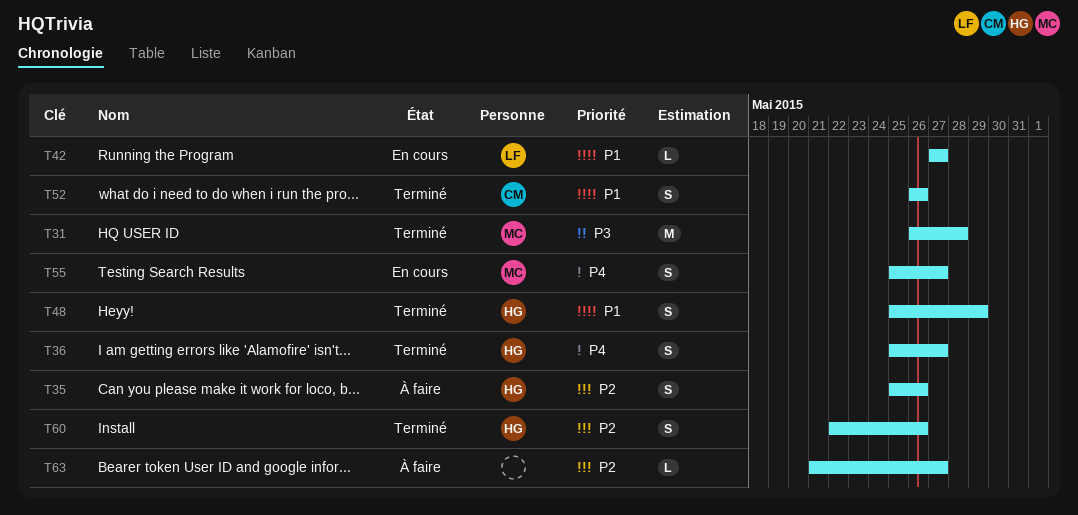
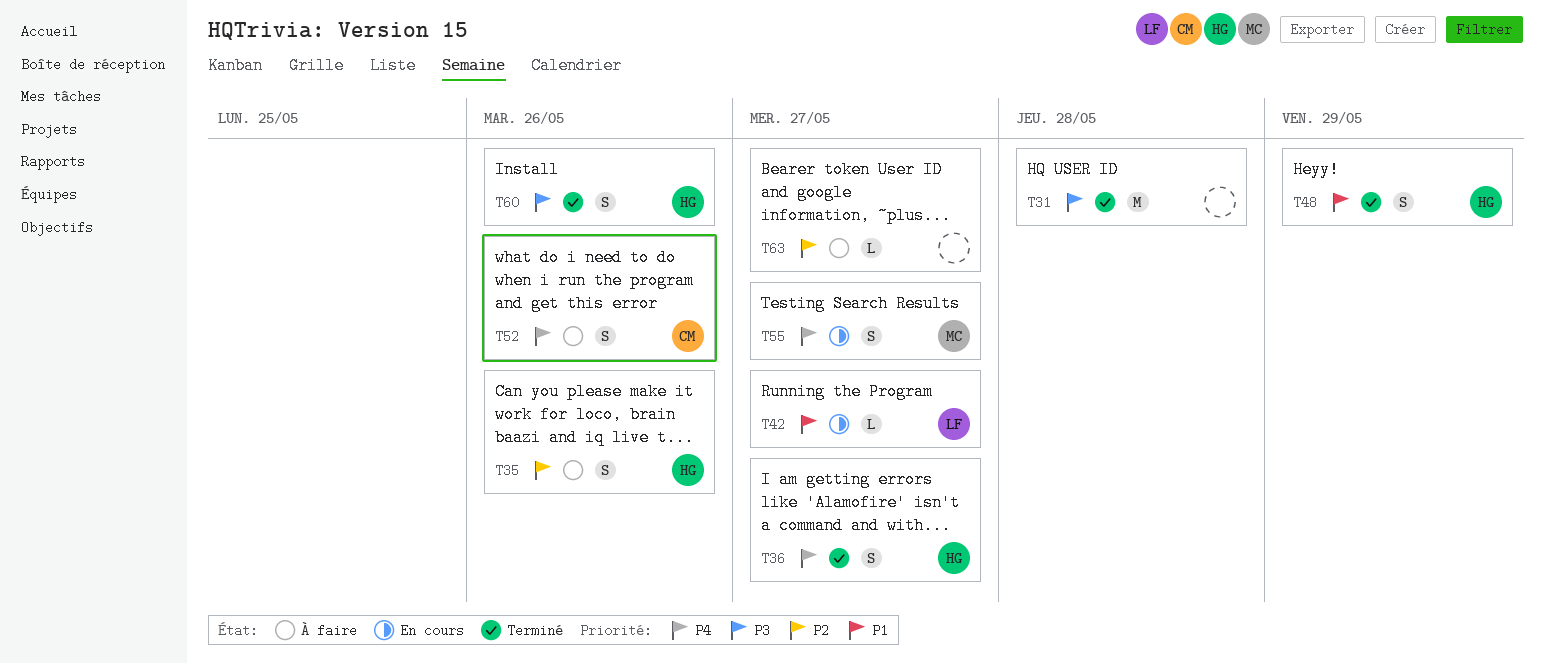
T31, owner: MC -> none
T52, status: Terminé -> À faire
T52, priority: P1 -> P4
T60, priority: P2 -> P3

